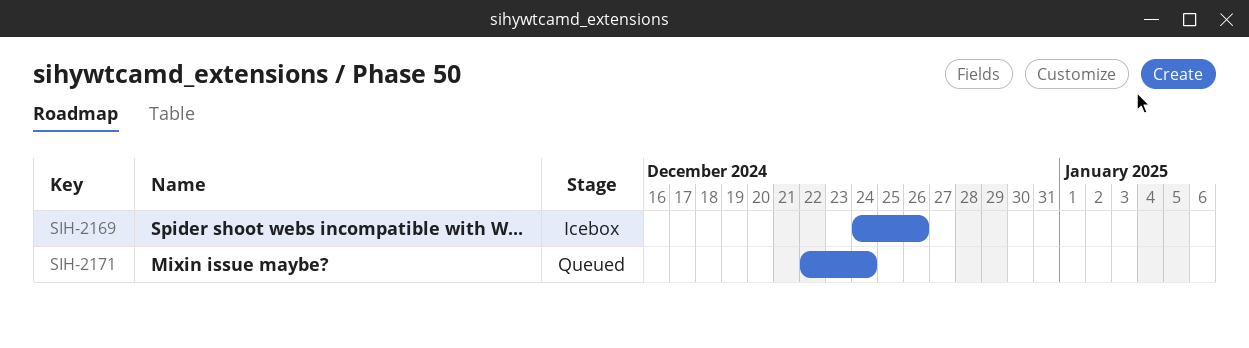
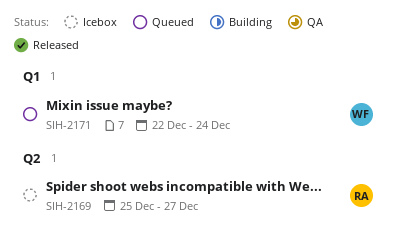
SIH-2169, start: Dec 24 -> Dec 25
SIH-2169, due: Dec 26 -> Dec 27

